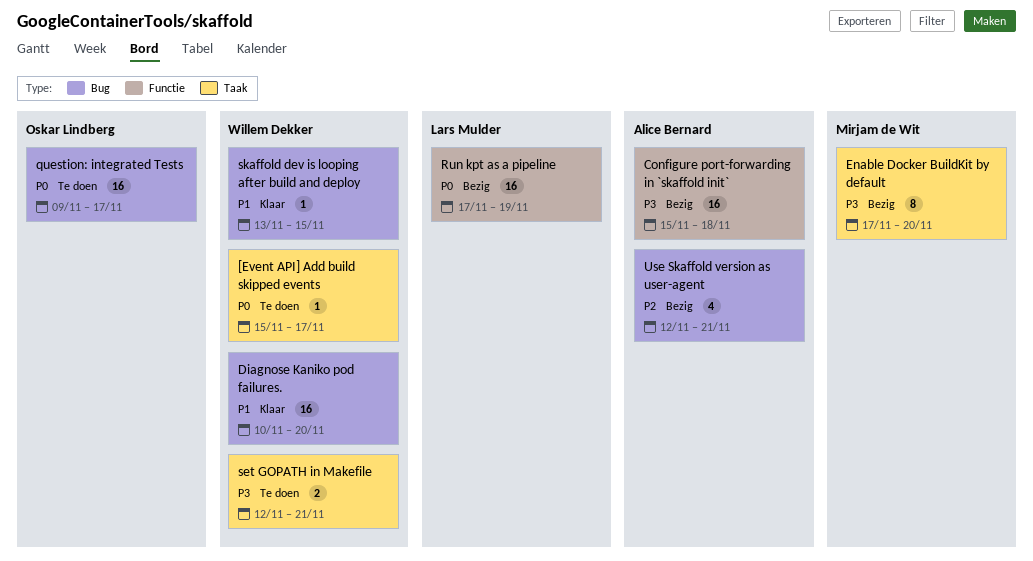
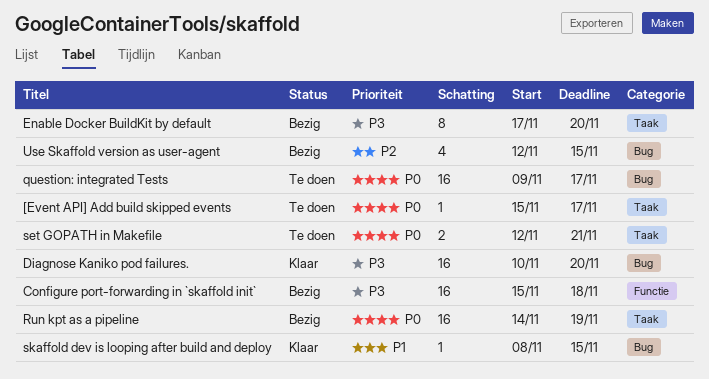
Diagnose Kaniko pod failures., priority: P1 -> P3
Run kpt as a pipeline, label: Functie -> Taak
Run kpt as a pipeline, start: Nov 17 -> Nov 14
set GOPATH in Makefile, priority: P3 -> P0
skaffold dev is looping after build and deploy, start: Nov 13 -> Nov 8
Use Skaffold version as user-agent, due: Nov 21 -> Nov 15

